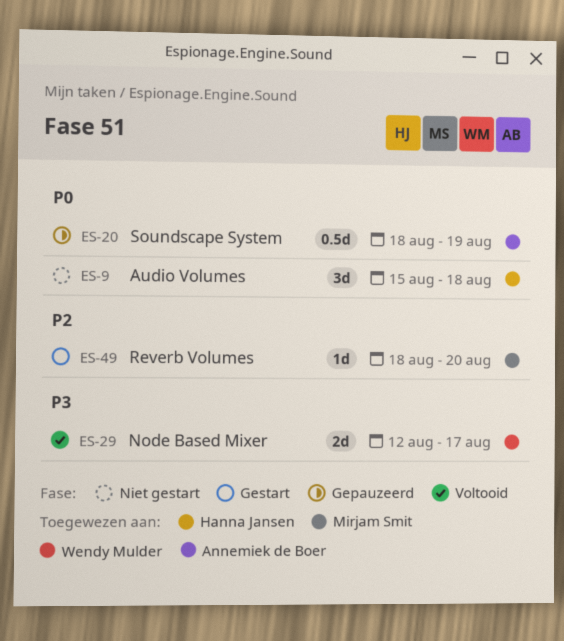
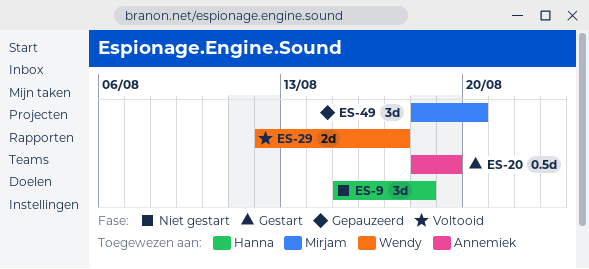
ES-20, status: Gepauzeerd -> Gestart
ES-49, status: Gestart -> Gepauzeerd
ES-49, estimate: 1d -> 3d

